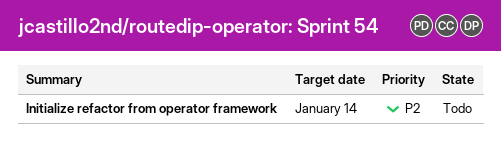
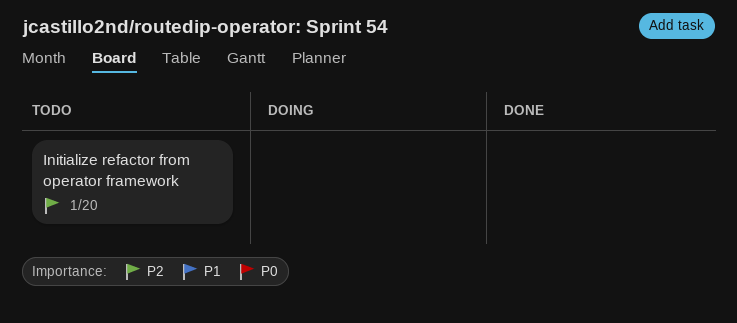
Initialize refactor from operator framework, due: Jan 14 -> Jan 20

